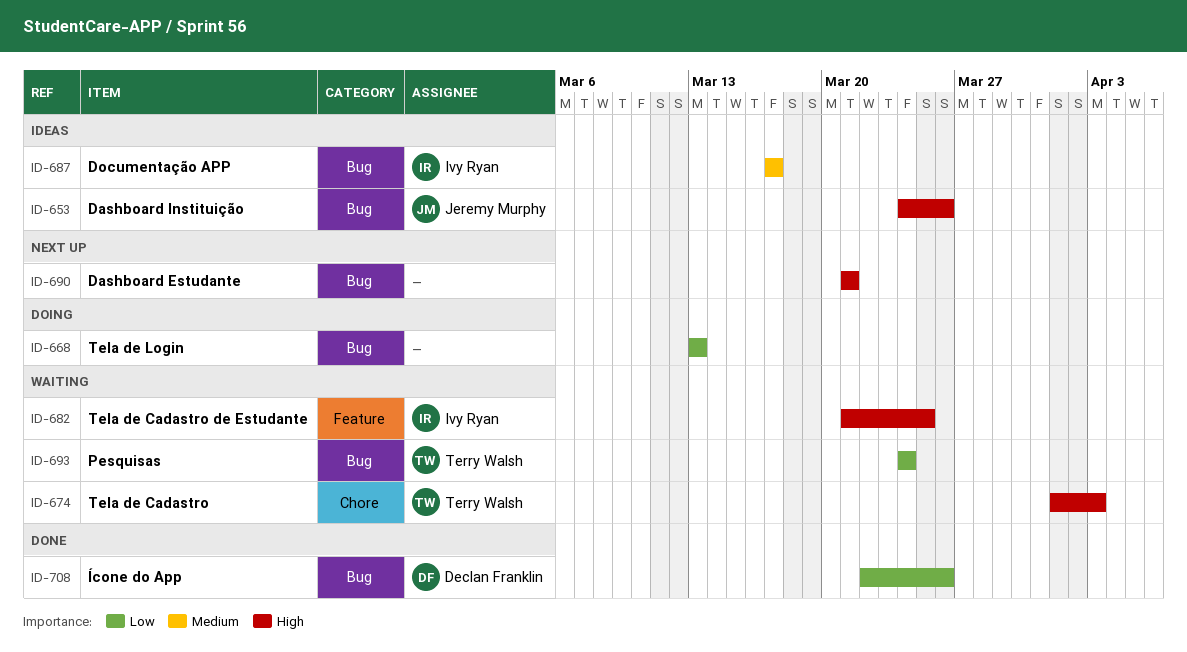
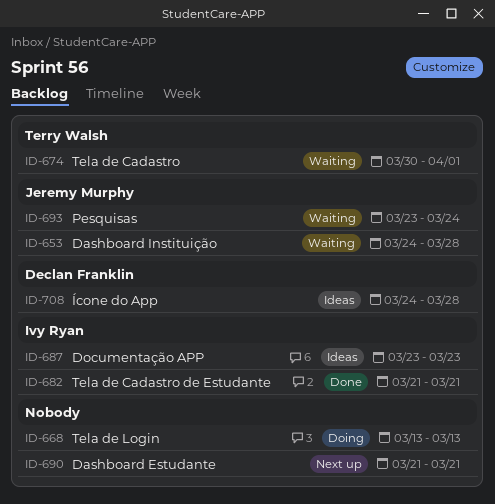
ID-653, status: Ideas -> Waiting
ID-653, due: Mar 26 -> Mar 28
ID-674, start: Apr 1 -> Mar 30
ID-674, due: Apr 3 -> Apr 1
ID-682, status: Waiting -> Done
ID-682, due: Mar 25 -> Mar 21
ID-687, start: Mar 17 -> Mar 23
ID-687, due: Mar 17 -> Mar 23
ID-693, owner: Terry Walsh -> Jeremy Murphy
ID-693, start: Mar 24 -> Mar 23
ID-708, status: Done -> Ideas
ID-708, start: Mar 22 -> Mar 24
ID-708, due: Mar 26 -> Mar 28

